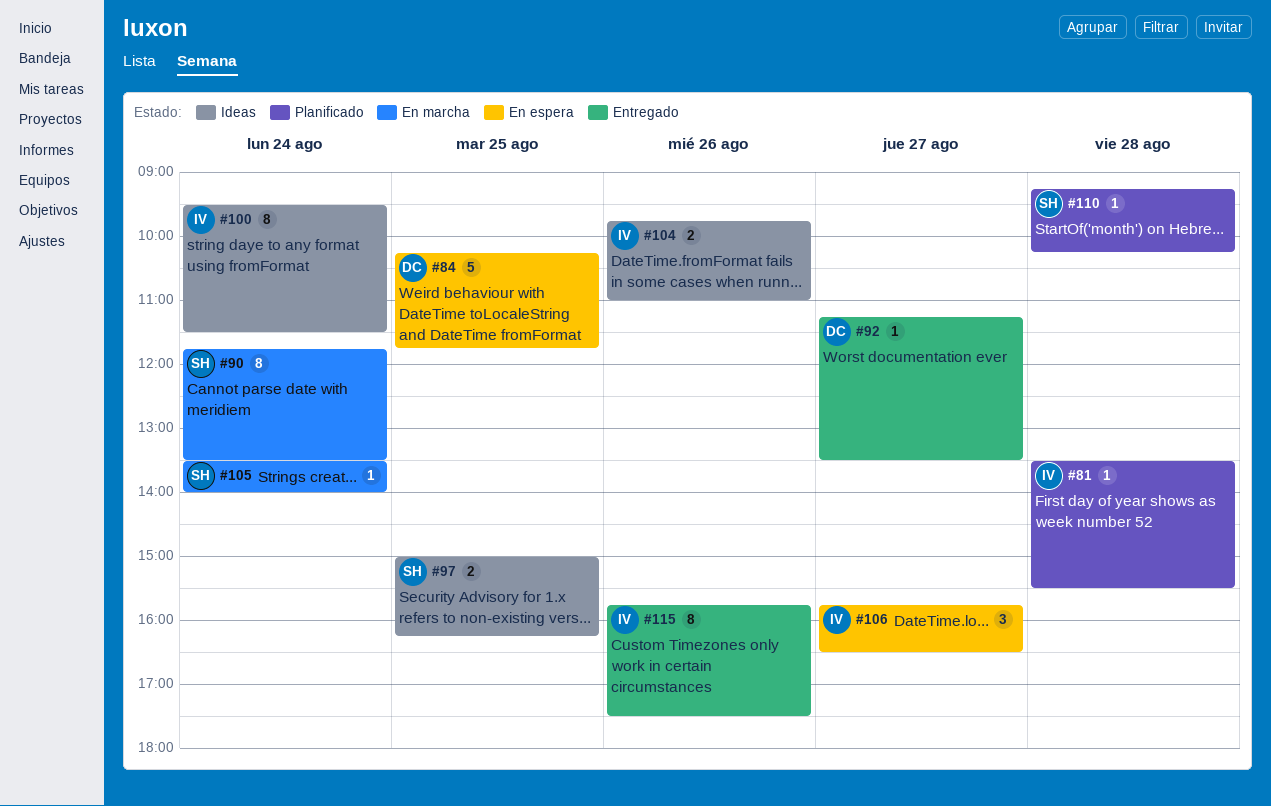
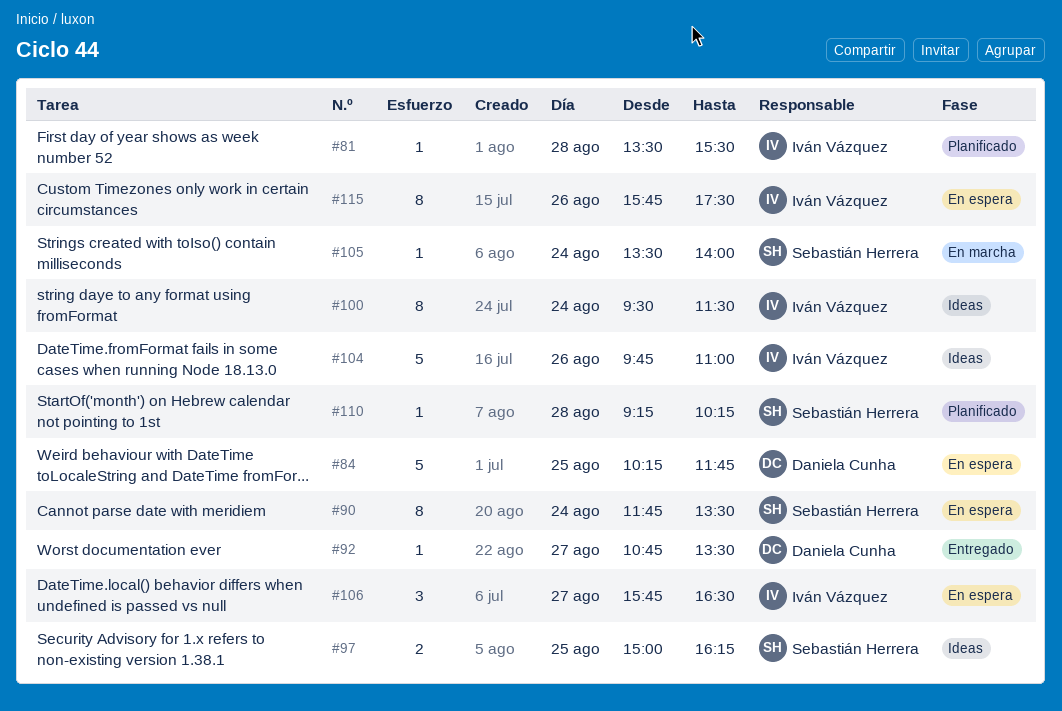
#90, status: En marcha -> En espera
#92, begins: 11:15 -> 10:45
#104, estimate: 2 -> 5
#115, status: Entregado -> En espera

